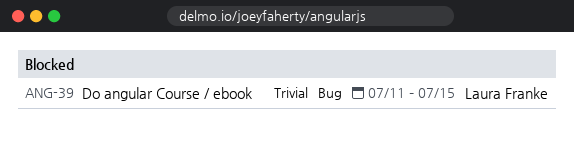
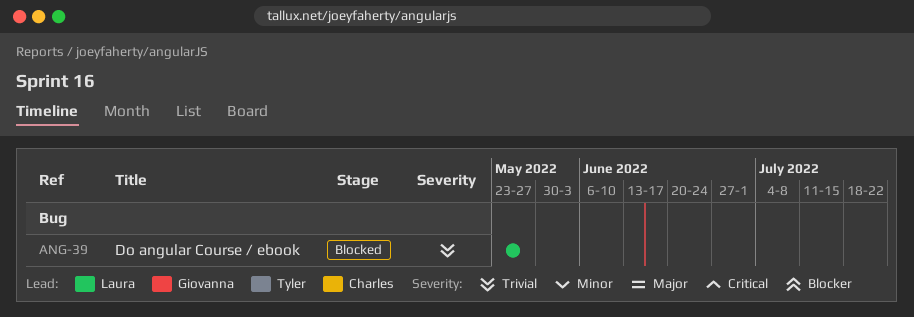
ANG-39, start: Jul 11 -> May 23
ANG-39, due: Jul 15 -> May 27

